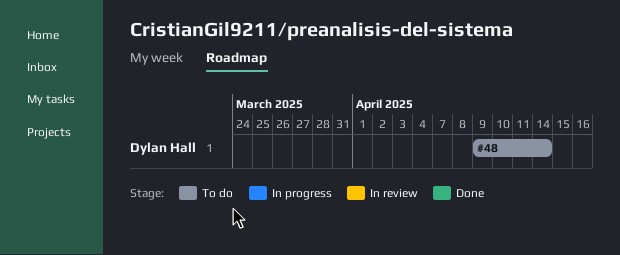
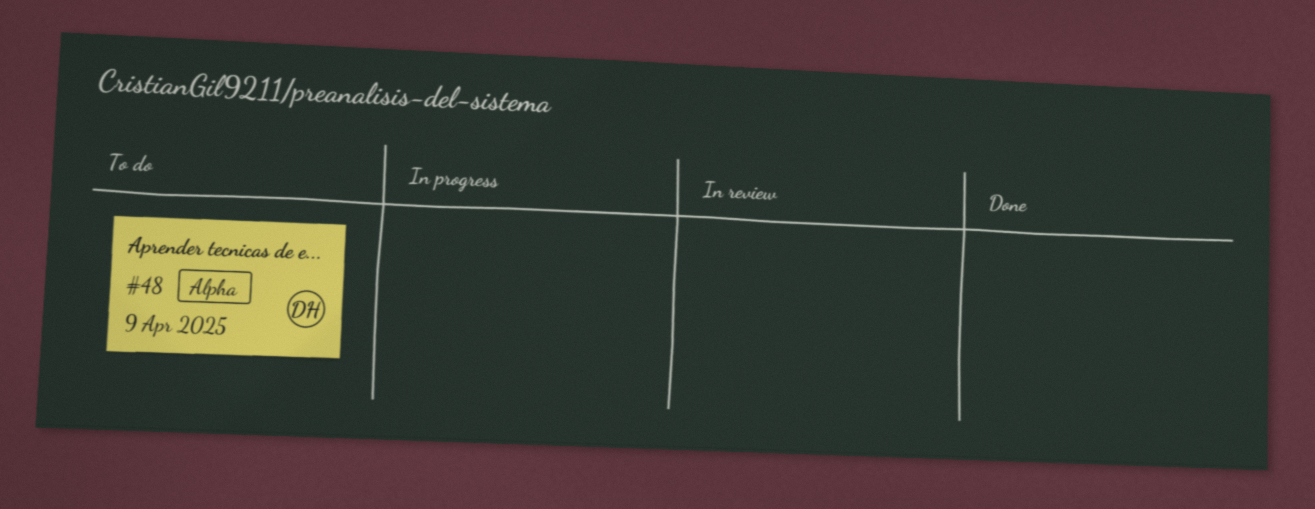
#48, due: Apr 14 -> Apr 9

